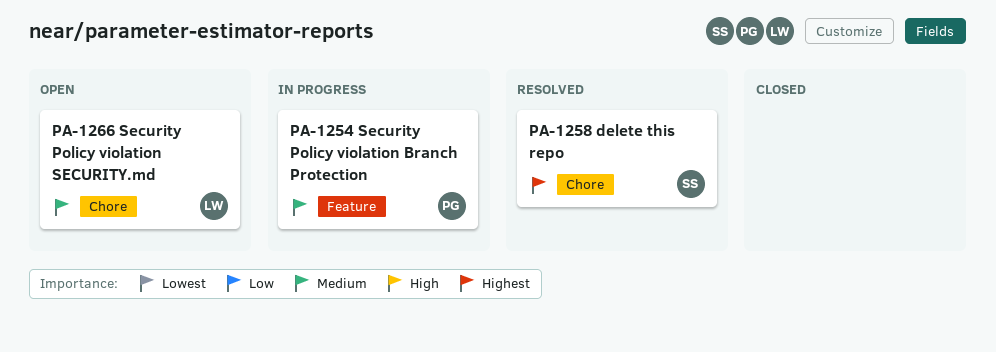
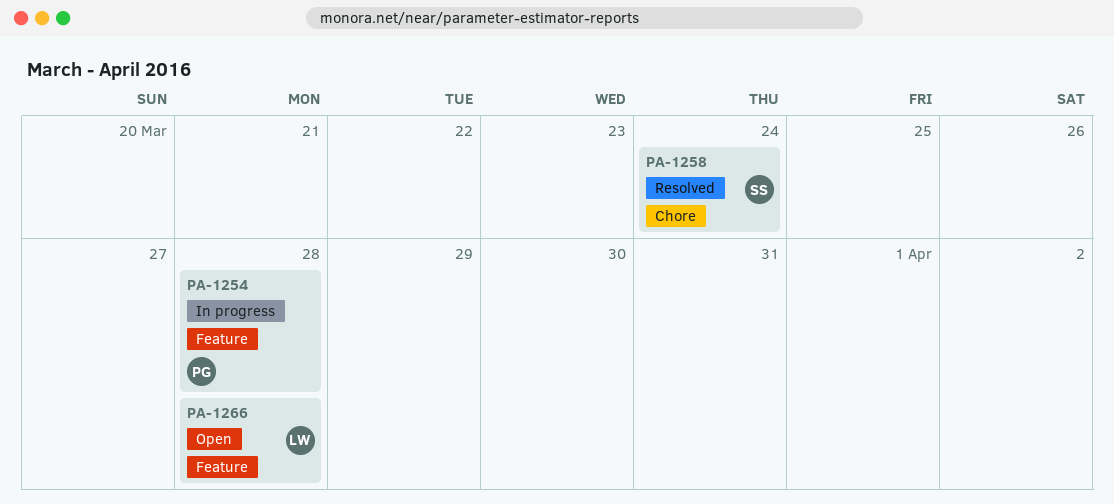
PA-1266, label: Chore -> Feature

